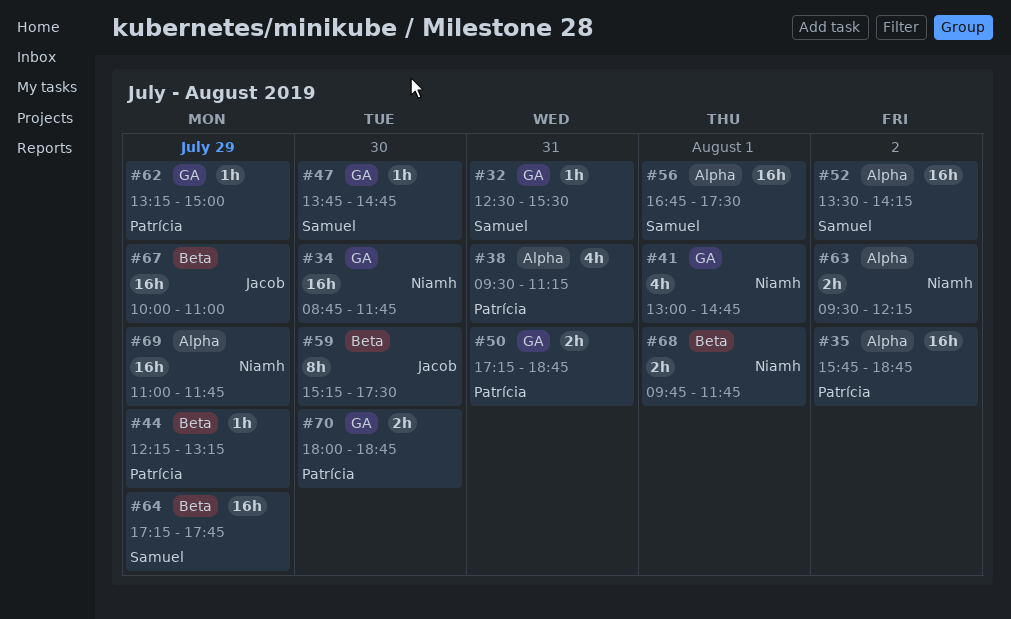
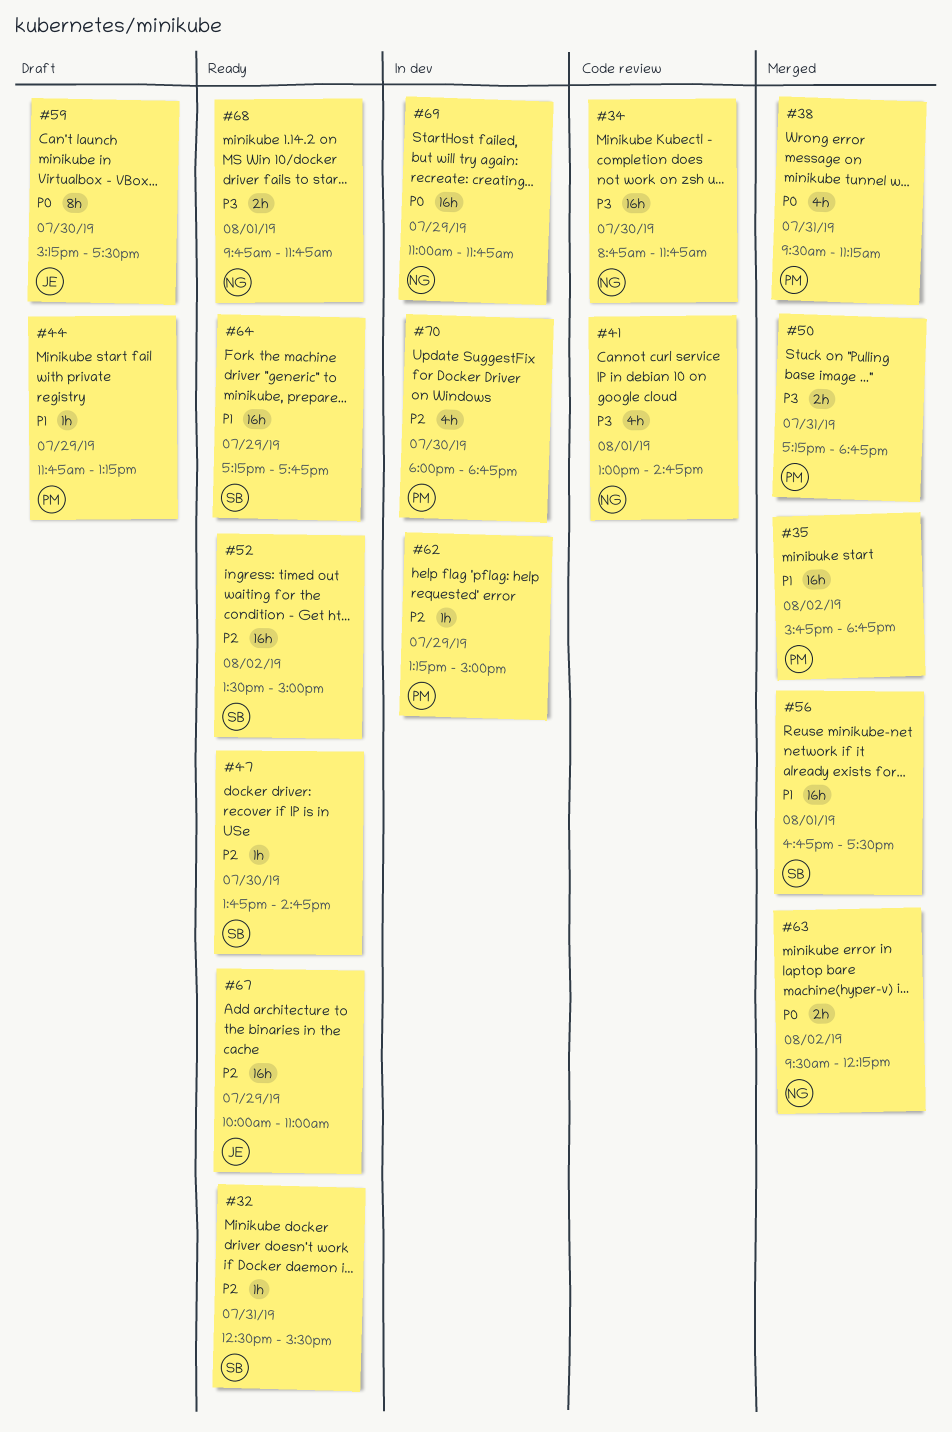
#44, begins: 12:15 -> 11:45
#52, ends: 14:15 -> 15:00
#70, estimate: 2h -> 4h

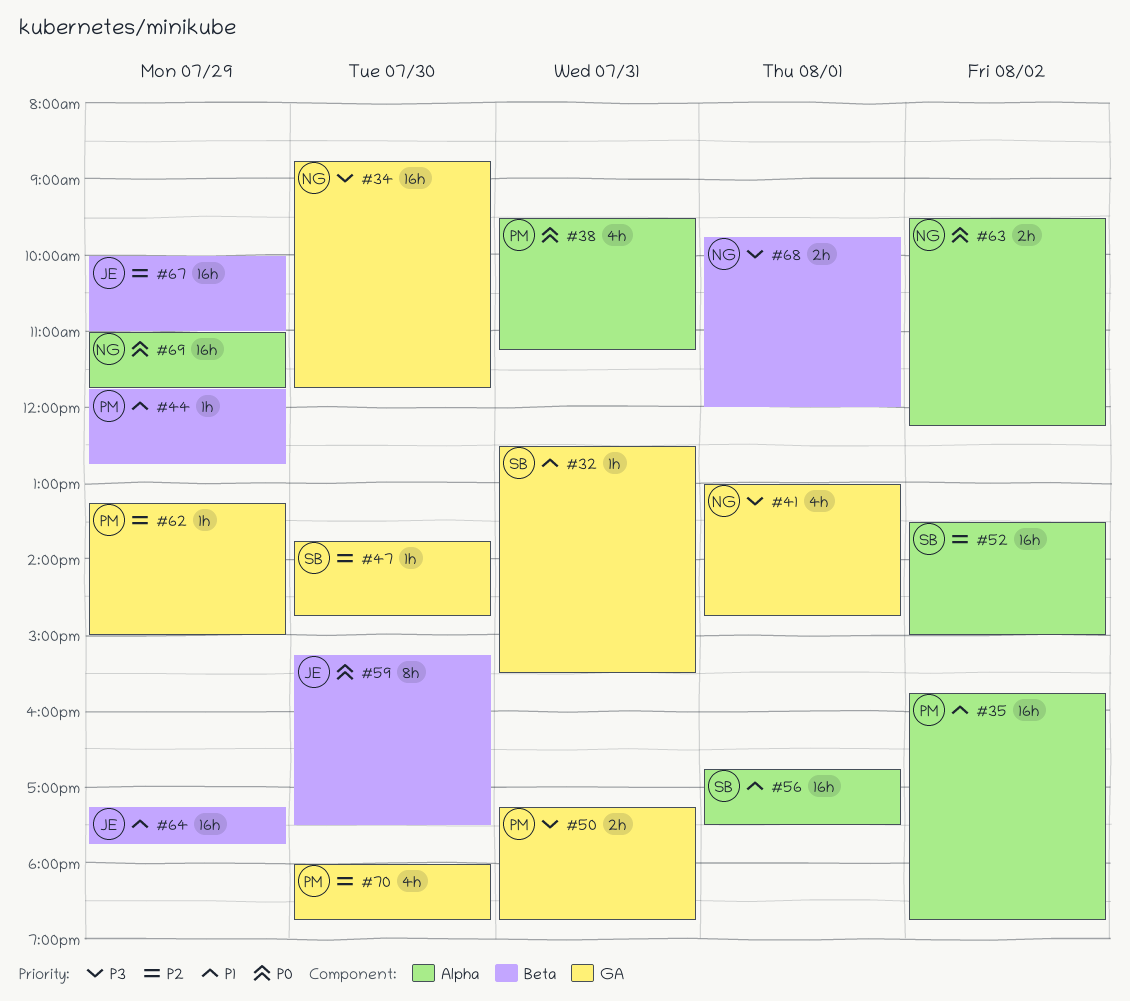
#32, priority: P2 -> P1
#44, ends: 13:15 -> 12:45
#64, owner: SB -> JE
#68, ends: 11:45 -> 12:00

